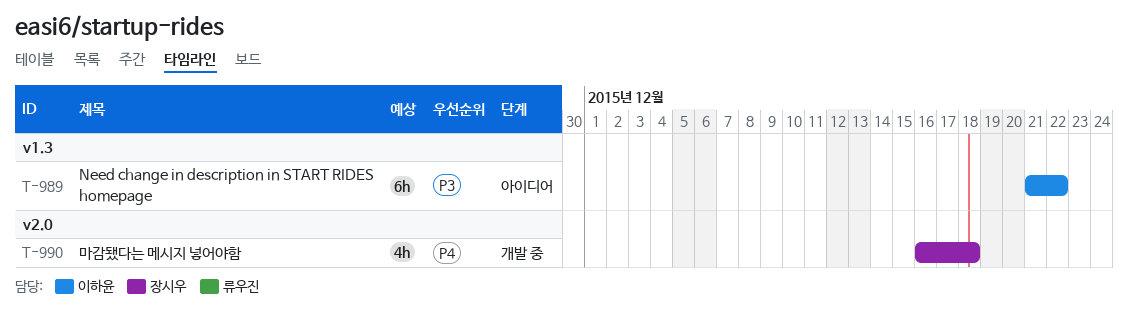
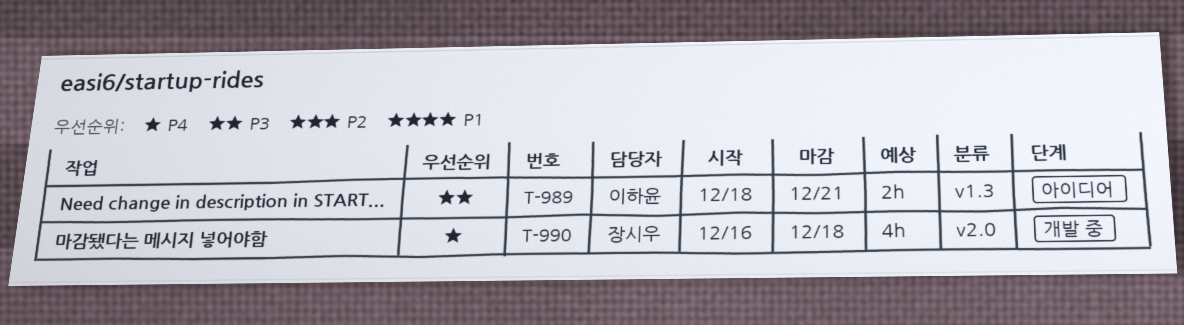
T-989, estimate: 6h -> 2h
T-989, start: Dec 21 -> Dec 18
T-989, due: Dec 22 -> Dec 21

